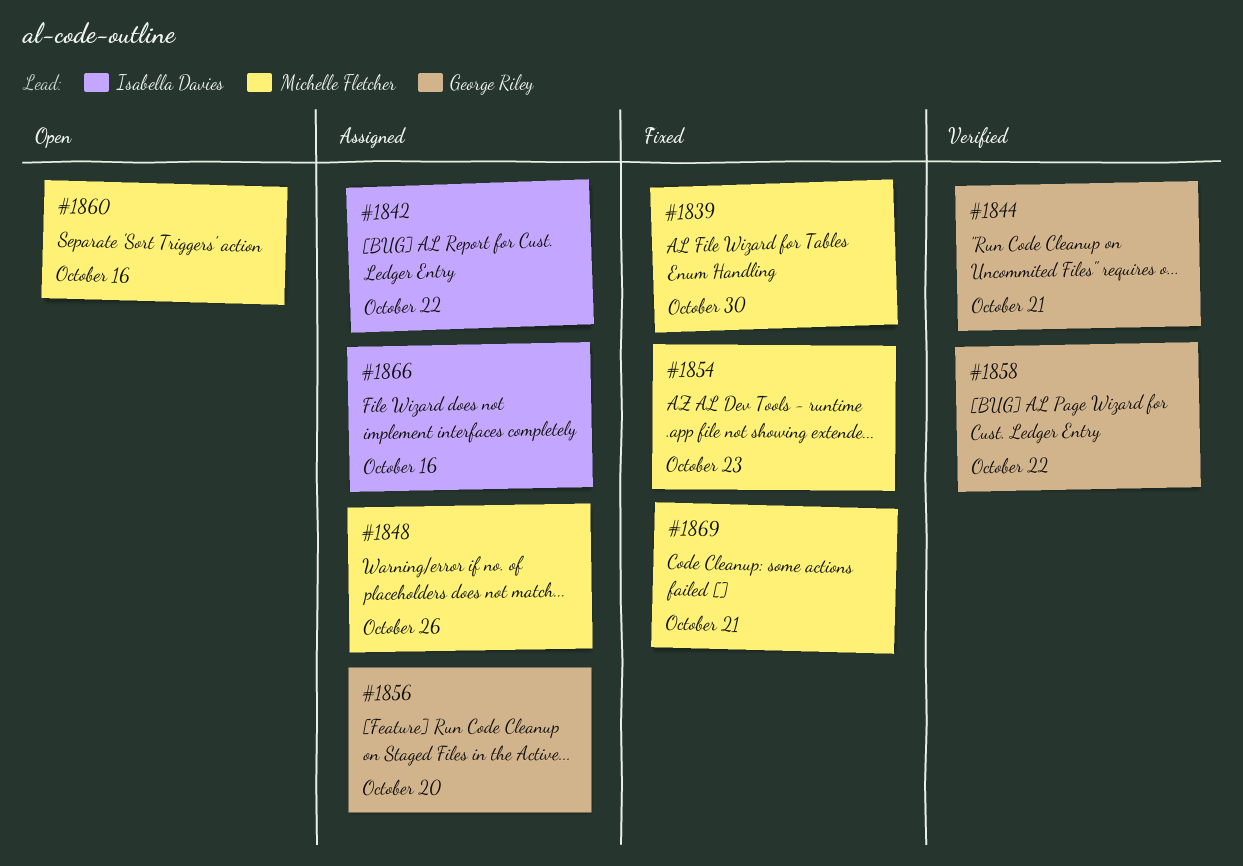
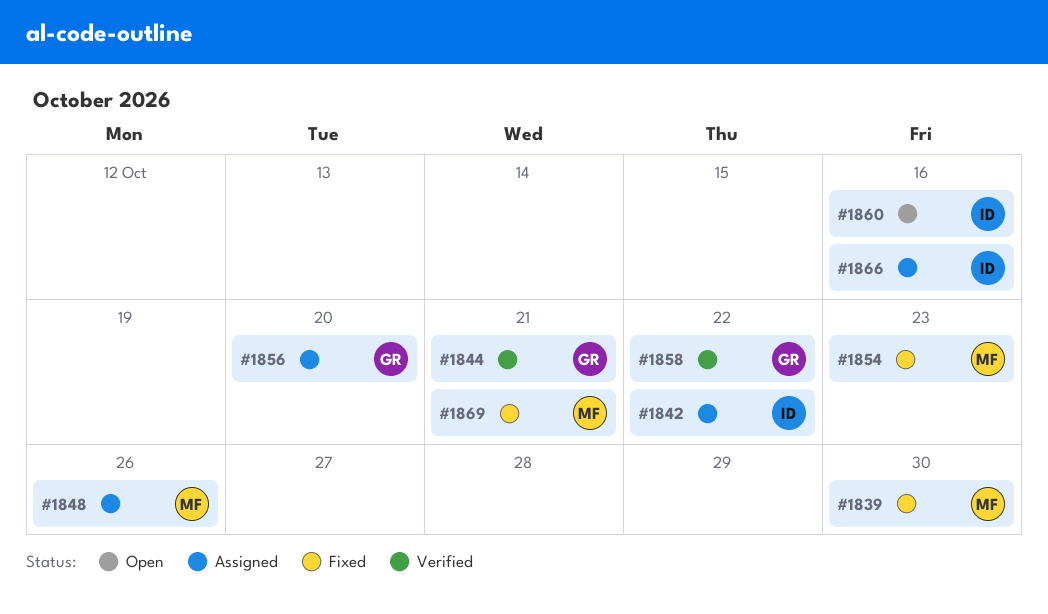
#1860, owner: Michelle Fletcher -> Isabella Davies

